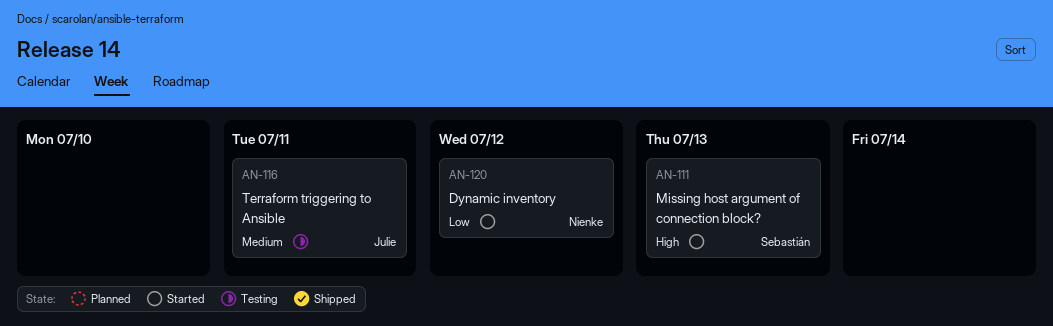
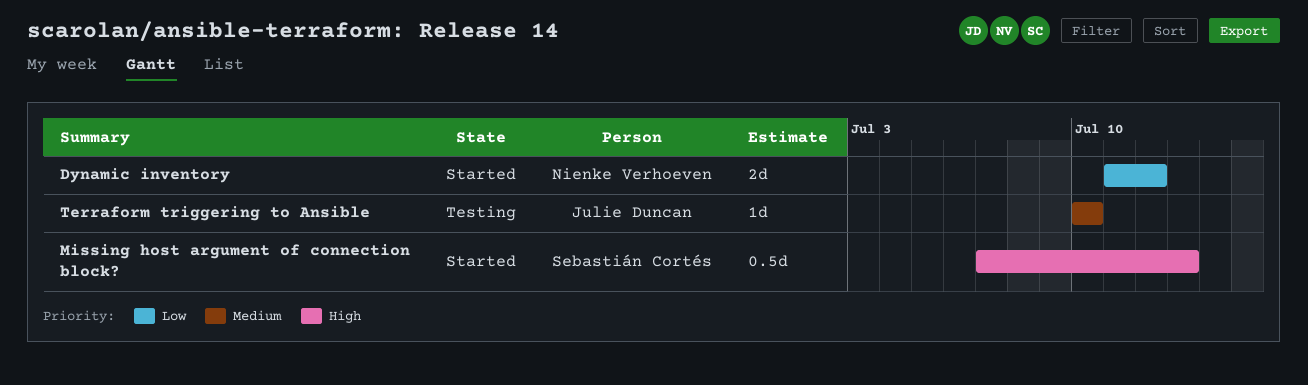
Terraform triggering to Ansible, due: Jul 11 -> Jul 10

